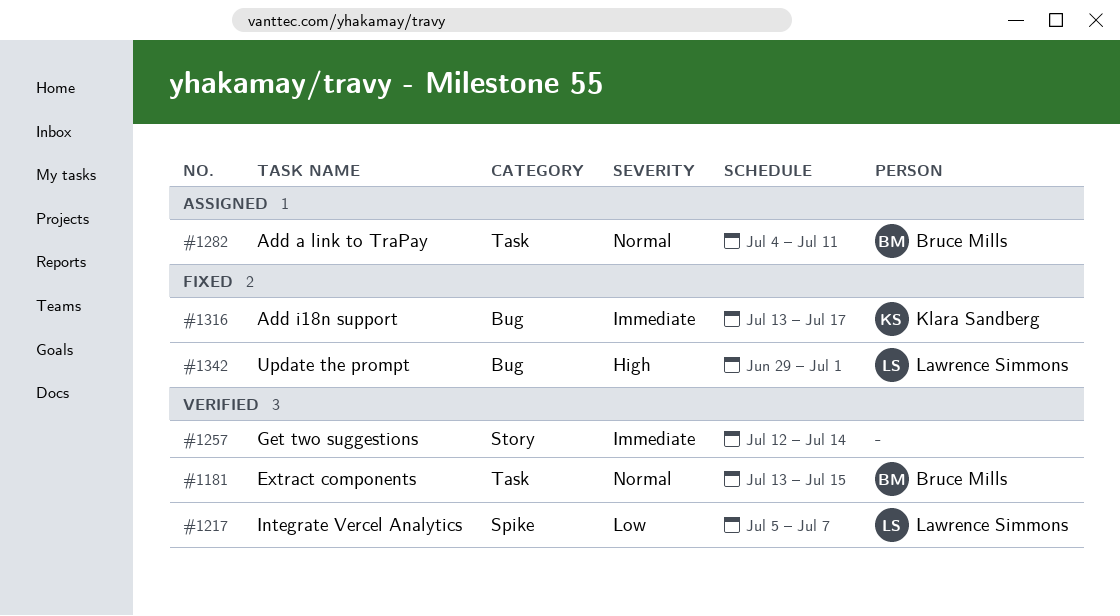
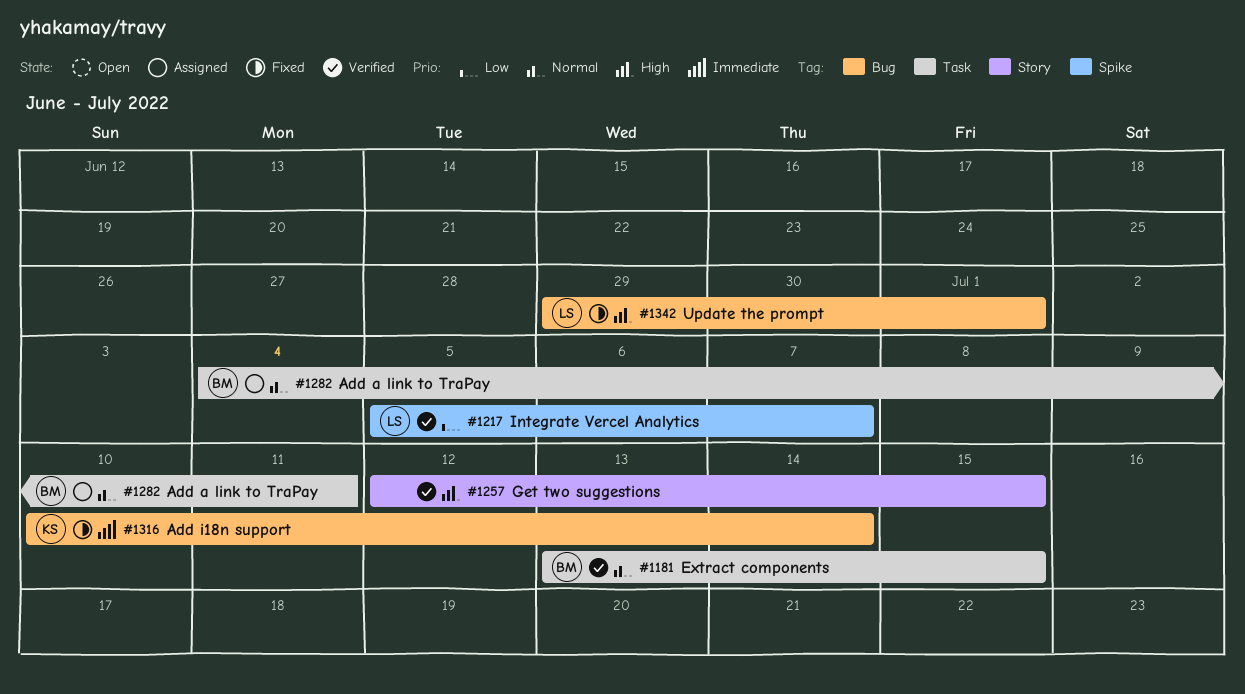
#1257, priority: Immediate -> High
#1257, due: Jul 14 -> Jul 15
#1316, start: Jul 13 -> Jul 10
#1316, due: Jul 17 -> Jul 14

